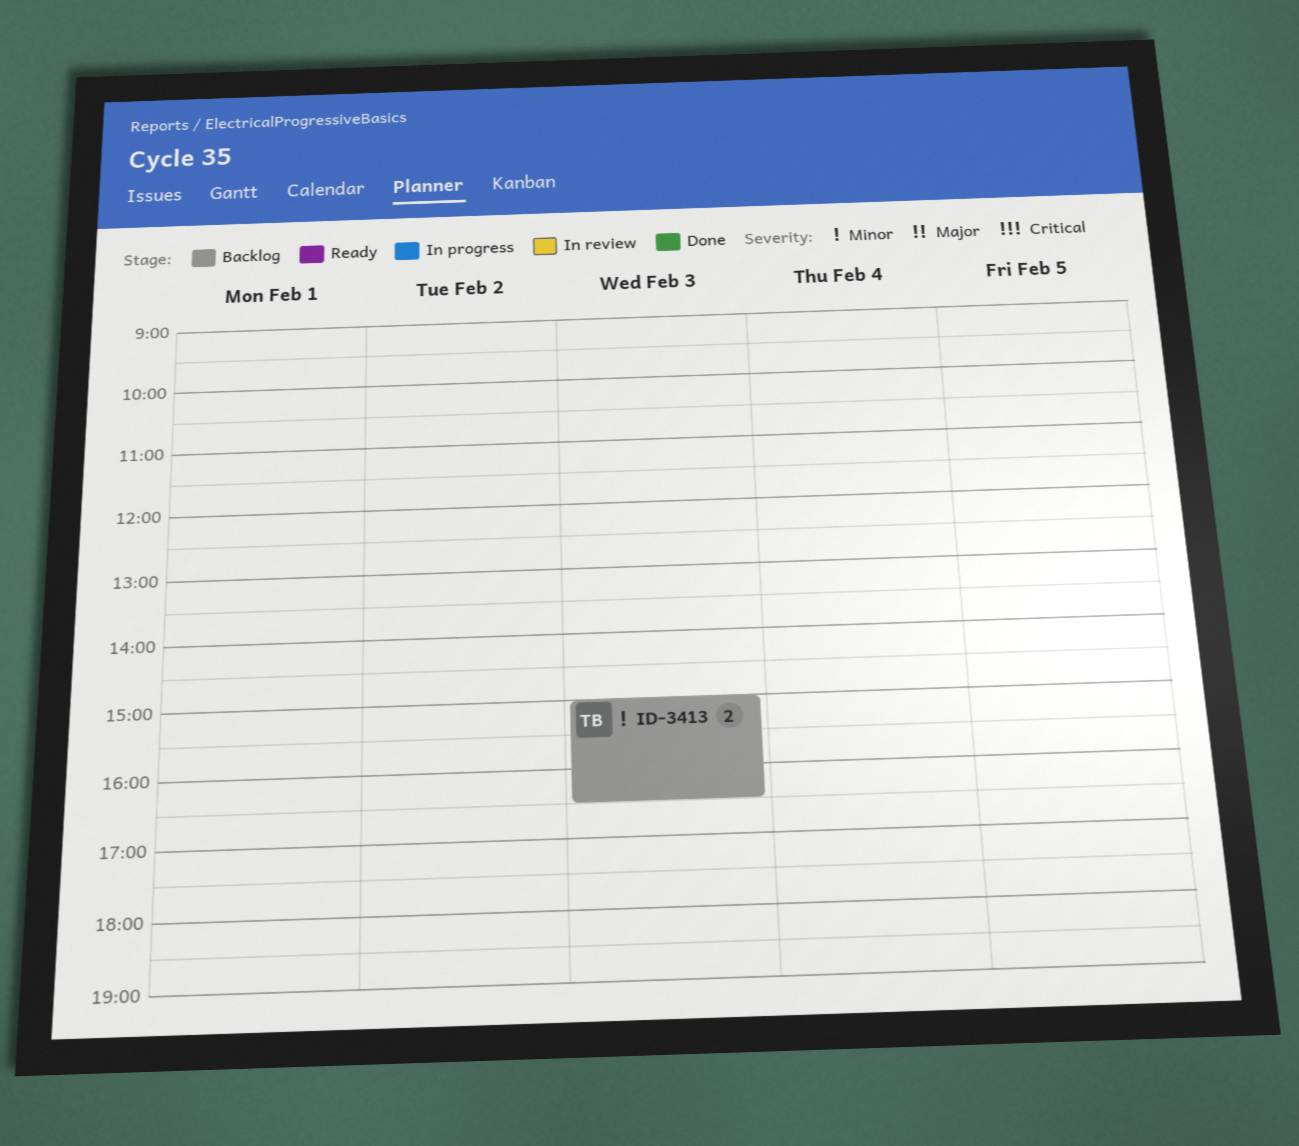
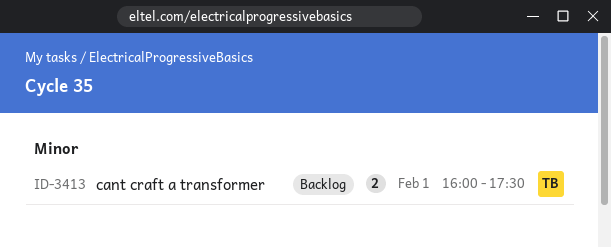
ID-3413, day: Feb 3 -> Feb 1
ID-3413, begins: 15:00 -> 16:00
ID-3413, ends: 16:30 -> 17:30

